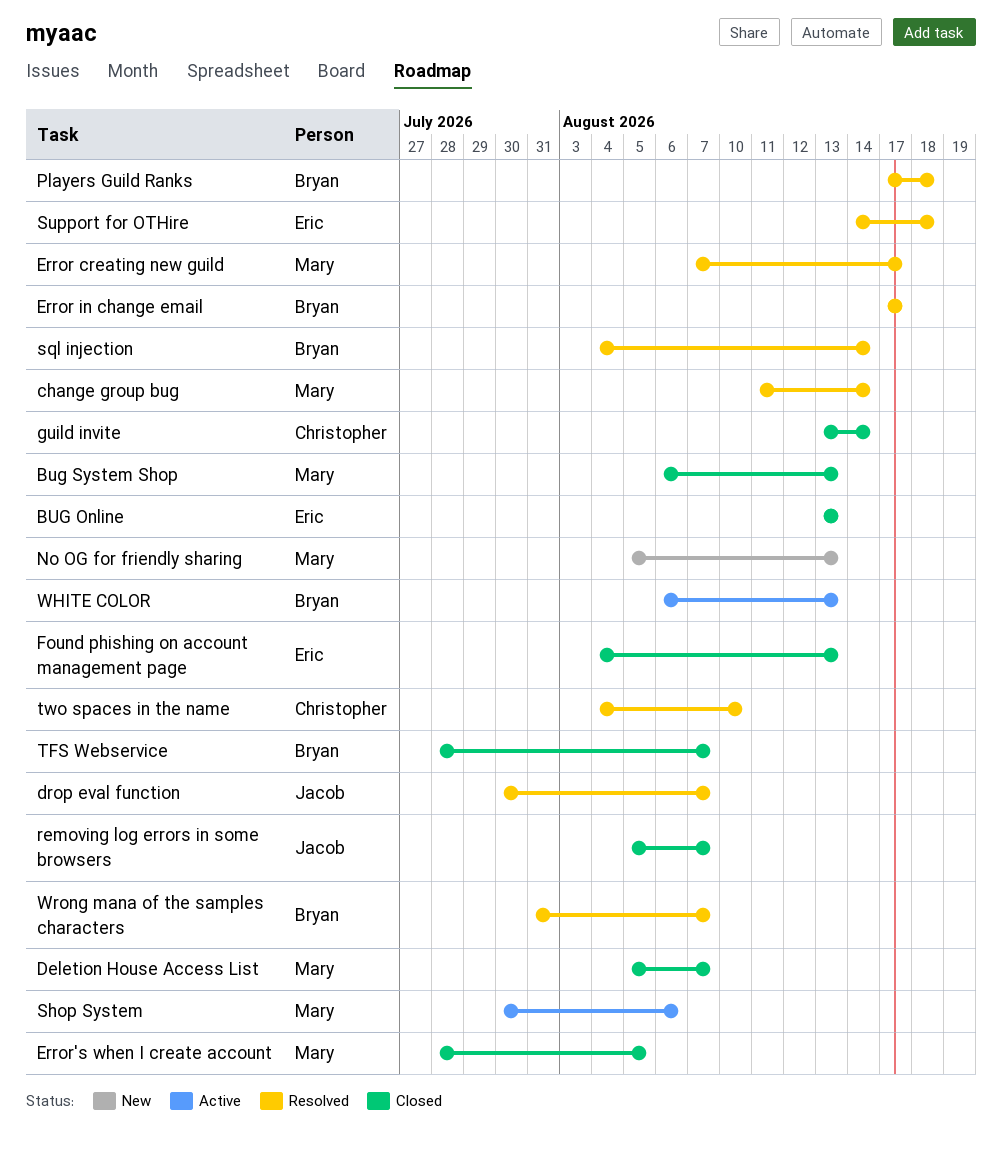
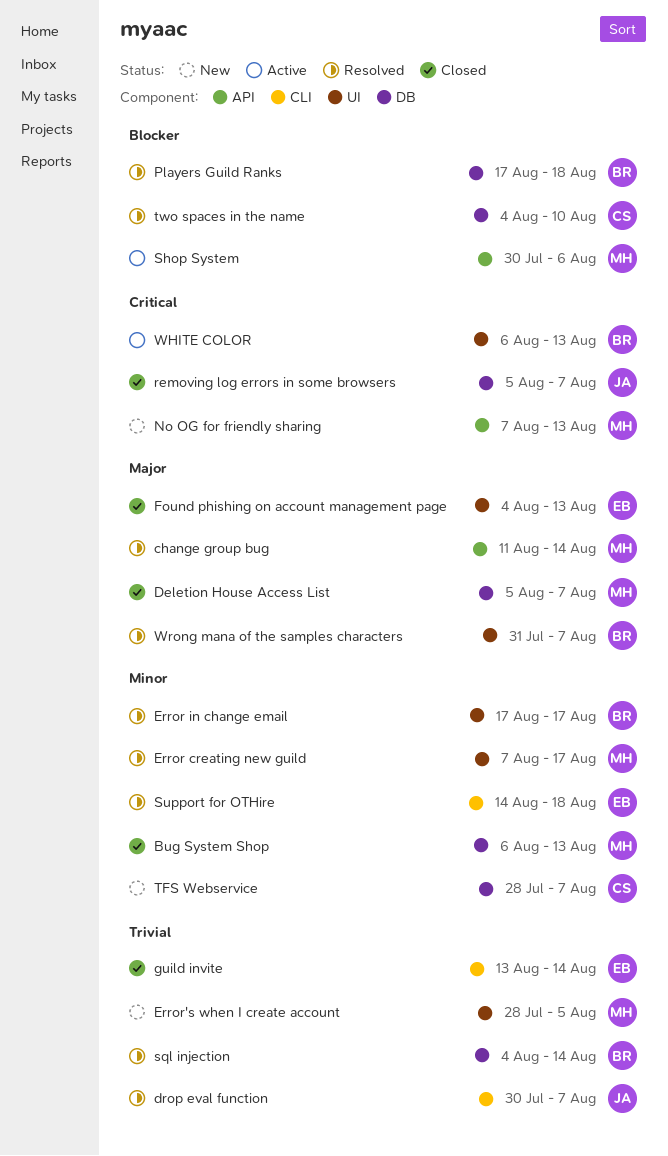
BUG Online: present -> none
Error's when I create account, status: Closed -> New
guild invite, owner: Christopher -> Eric
No OG for friendly sharing, start: Aug 5 -> Aug 7
TFS Webservice, status: Closed -> New
TFS Webservice, owner: Bryan -> Christopher

